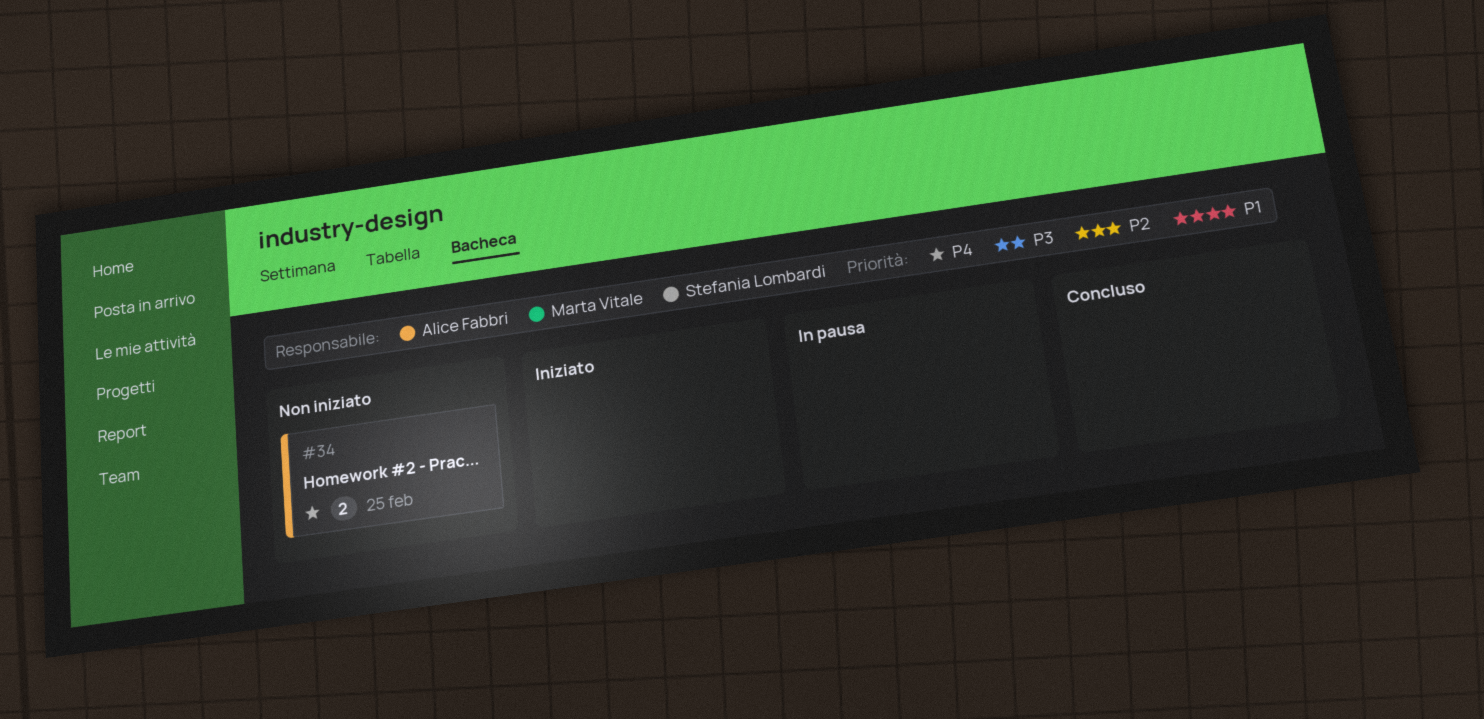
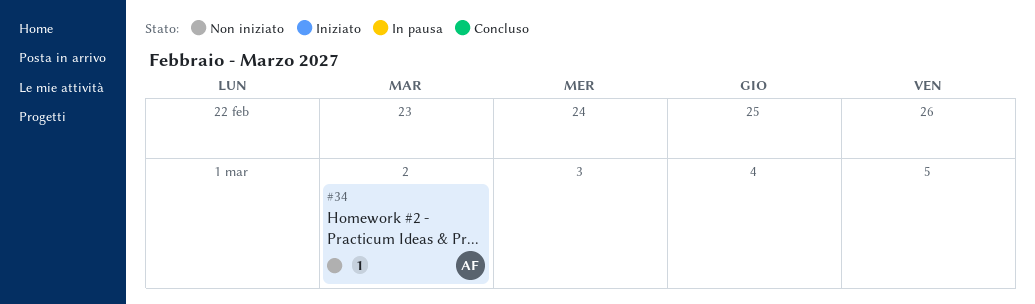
#34, estimate: 2 -> 1
#34, due: Feb 25 -> Mar 2

